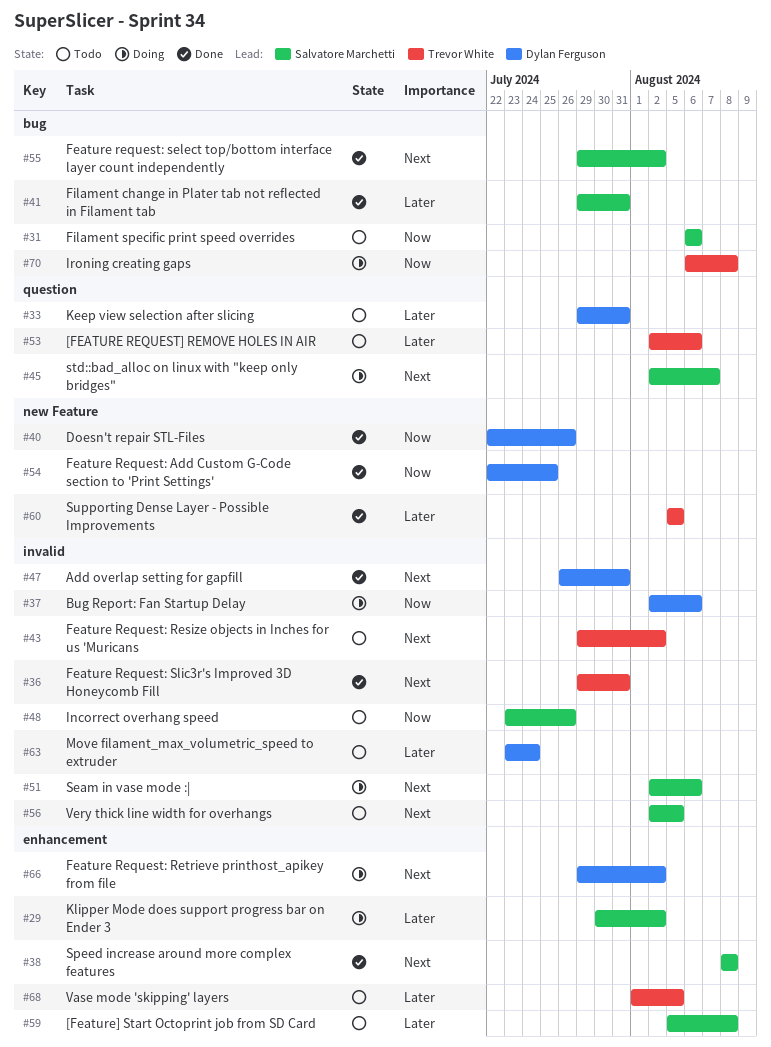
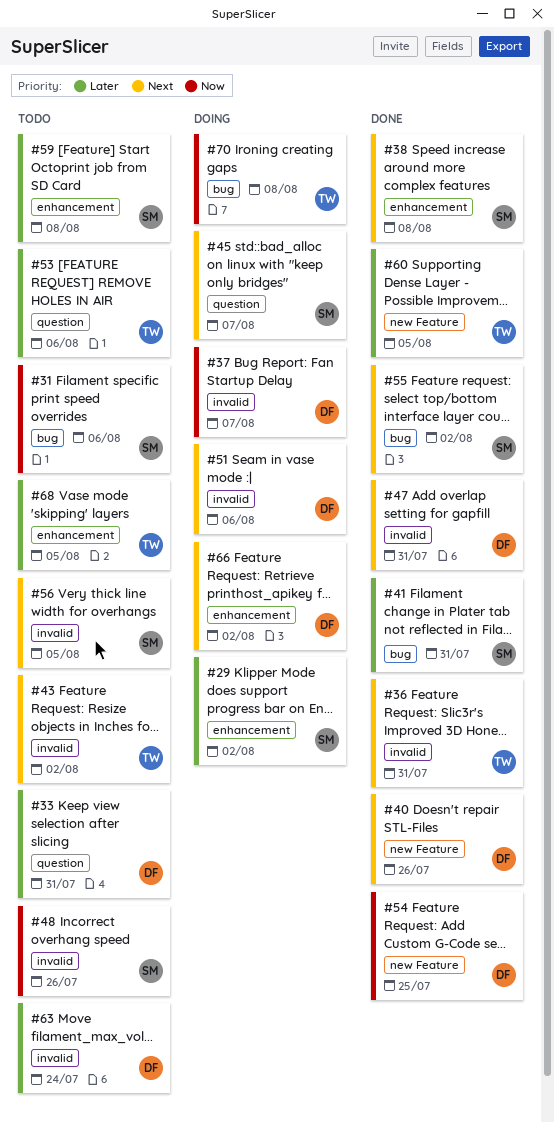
#37, due: Aug 6 -> Aug 7
#40, priority: Now -> Next
#51, owner: Salvatore Marchetti -> Dylan Ferguson

